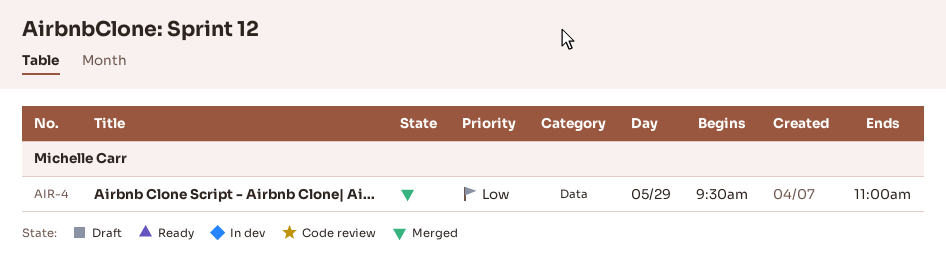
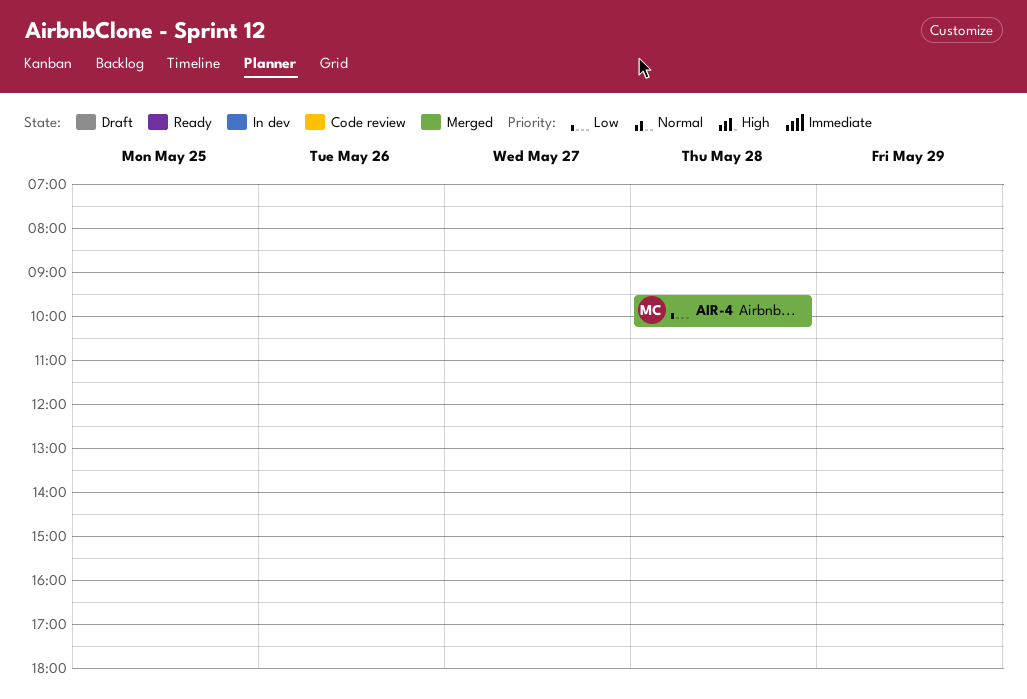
AIR-4, day: May 29 -> May 28
AIR-4, ends: 11:00 -> 10:15

